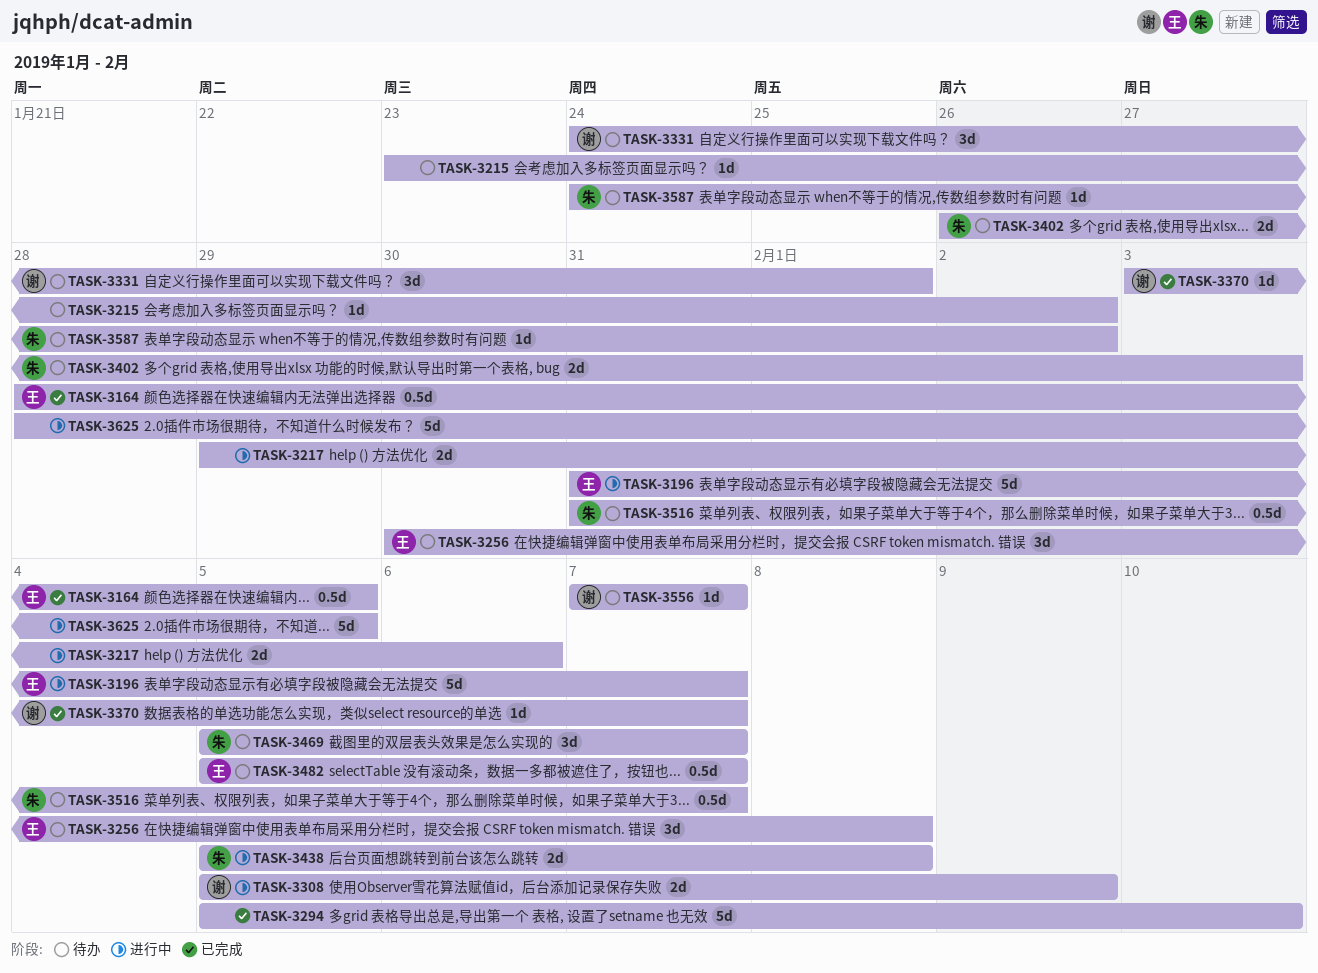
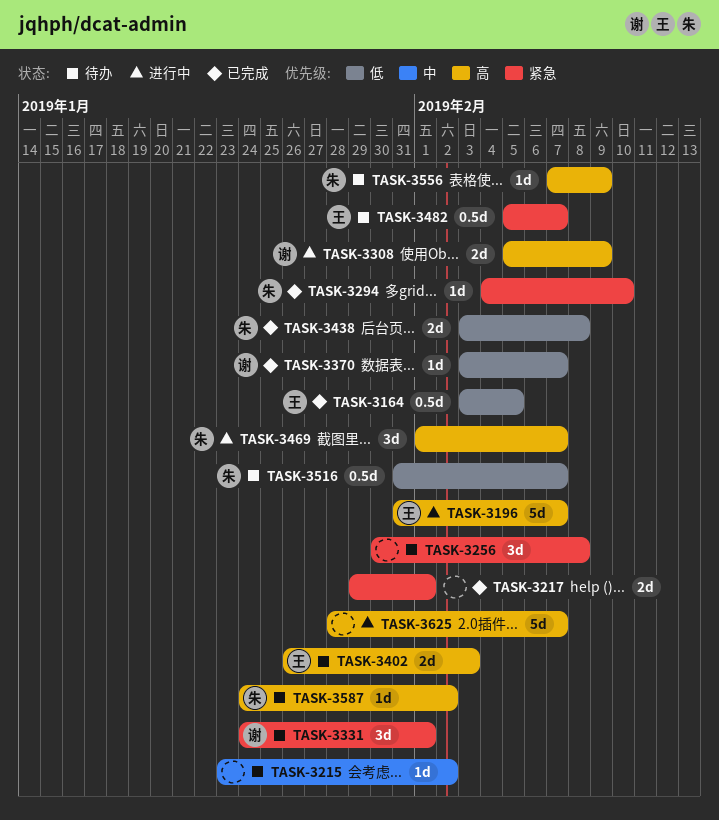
TASK-3164, start: Jan 28 -> Feb 3
TASK-3217, status: 进行中 -> 已完成
TASK-3217, due: Feb 6 -> Feb 1
TASK-3256, owner: 王 -> none
TASK-3294, owner: none -> 朱
TASK-3294, estimate: 5d -> 1d
TASK-3294, start: Feb 5 -> Feb 4
TASK-3402, owner: 朱 -> 王
TASK-3438, status: 进行中 -> 已完成
TASK-3438, start: Feb 5 -> Feb 3
TASK-3469, status: 待办 -> 进行中
TASK-3469, start: Feb 5 -> Feb 1
TASK-3556, owner: 谢 -> 朱
TASK-3556, due: Feb 7 -> Feb 9
TASK-3625, due: Feb 5 -> Feb 7

